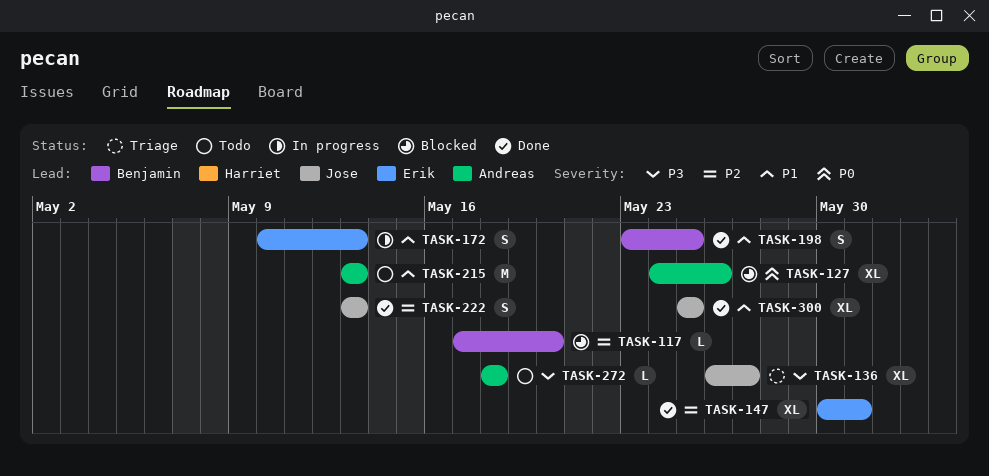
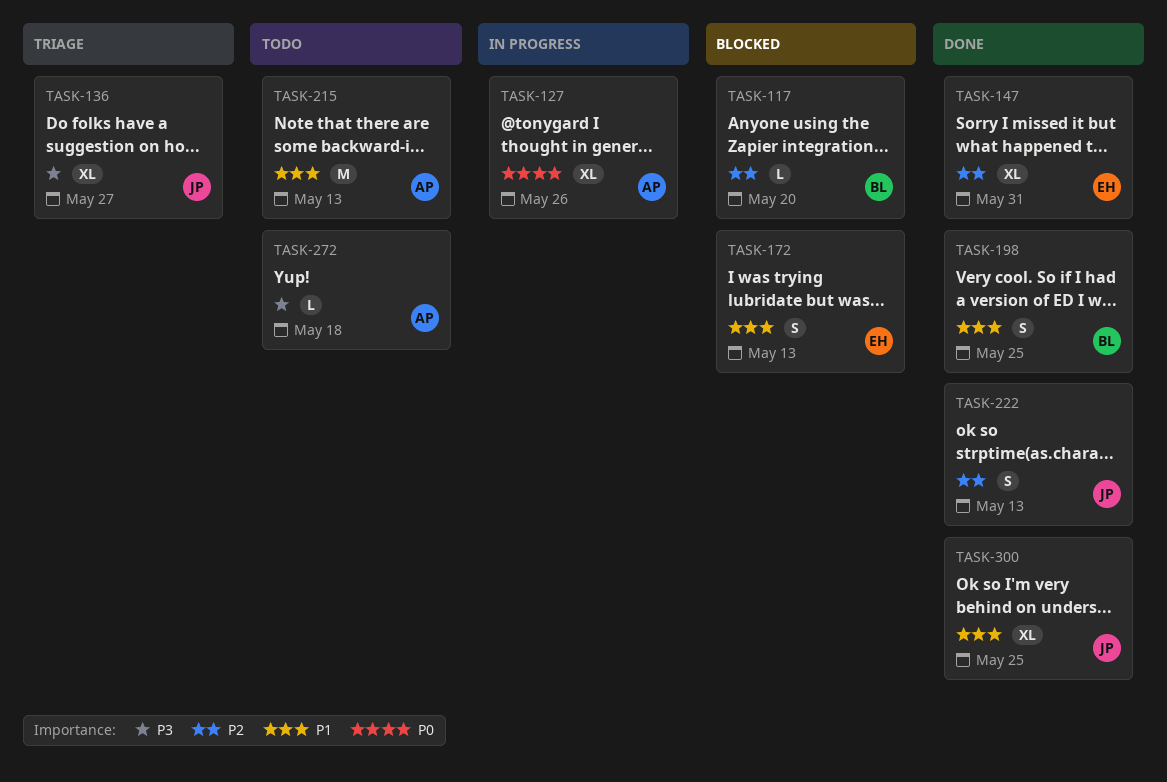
TASK-127, status: Blocked -> In progress
TASK-172, status: In progress -> Blocked

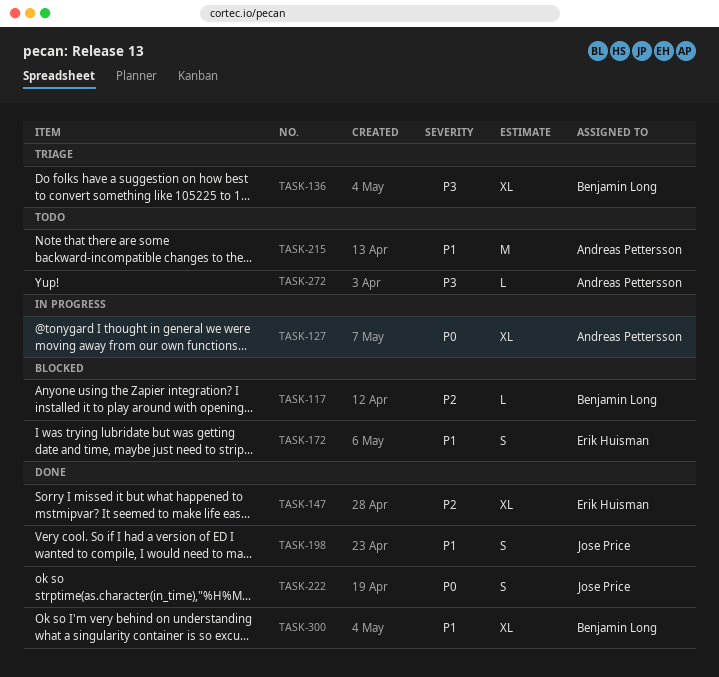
TASK-136, owner: Jose Price -> Benjamin Long
TASK-198, owner: Benjamin Long -> Jose Price
TASK-222, priority: P2 -> P0
TASK-300, owner: Jose Price -> Benjamin Long

